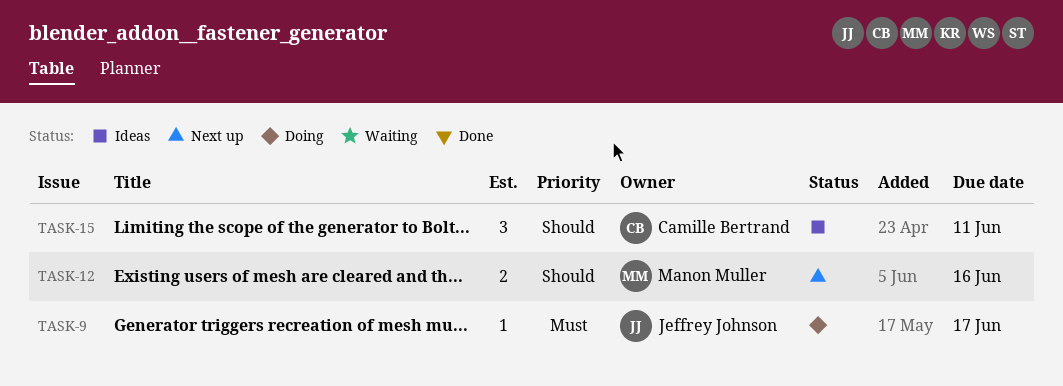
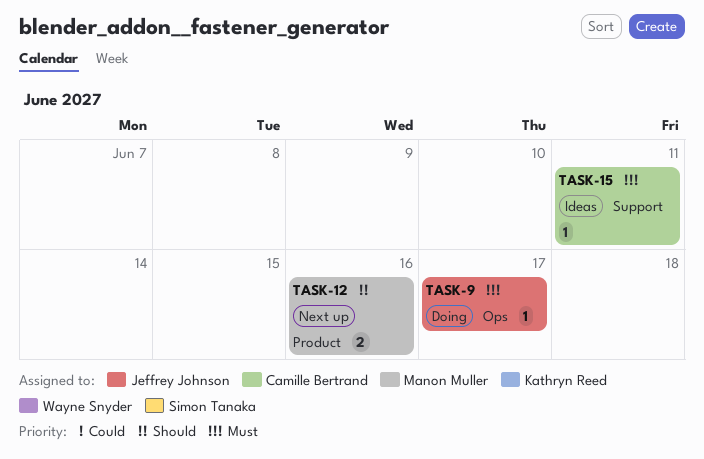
TASK-15, priority: Should -> Must
TASK-15, estimate: 3 -> 1

